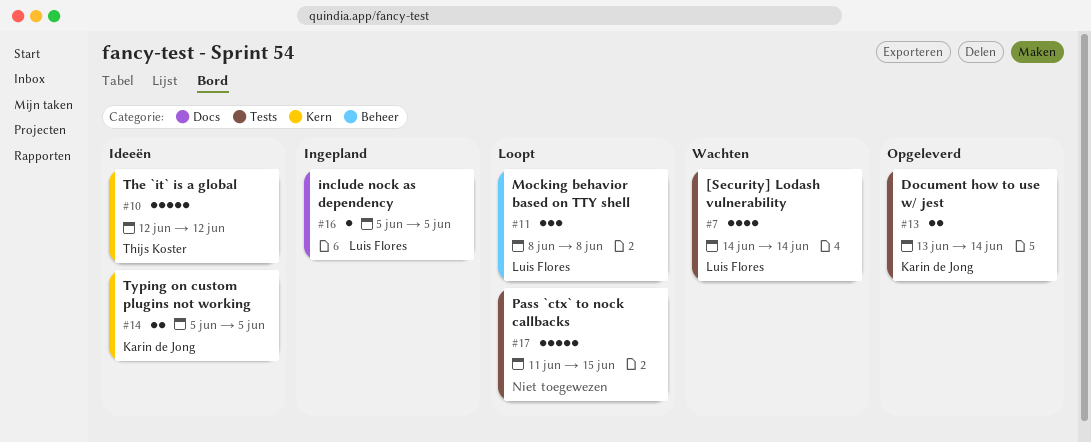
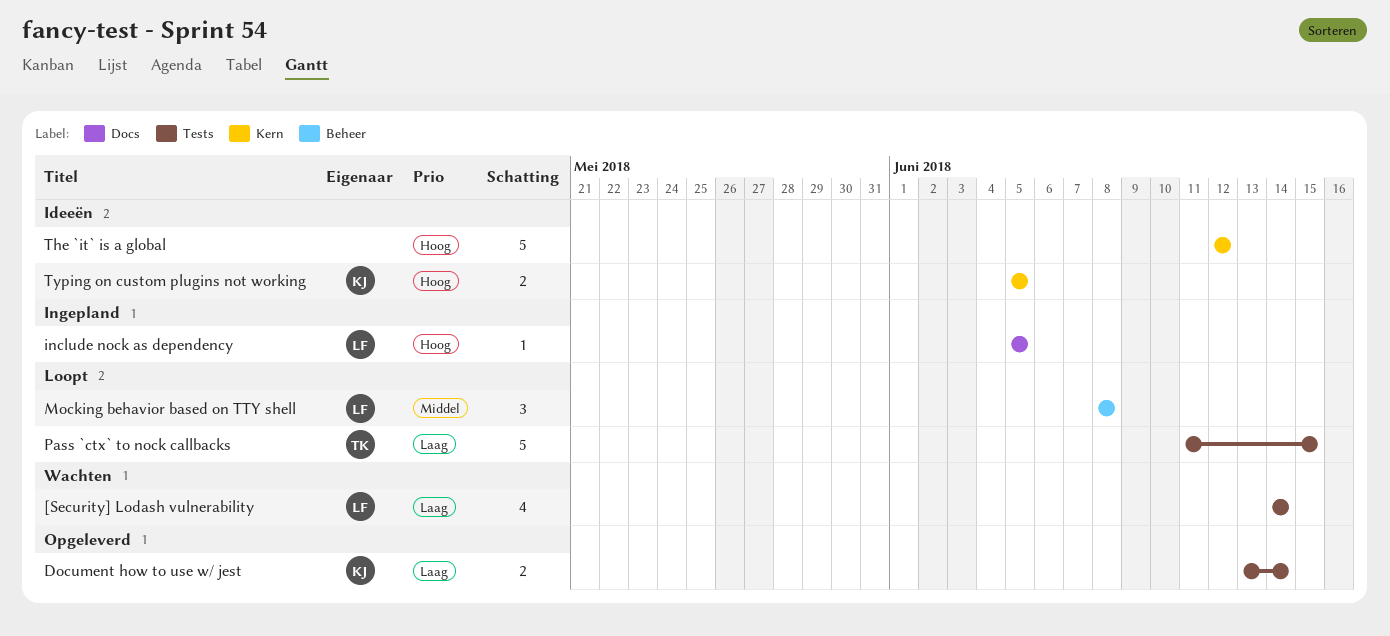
Pass `ctx` to nock callbacks, owner: none -> Thijs Koster
The `it` is a global, owner: Thijs Koster -> none

